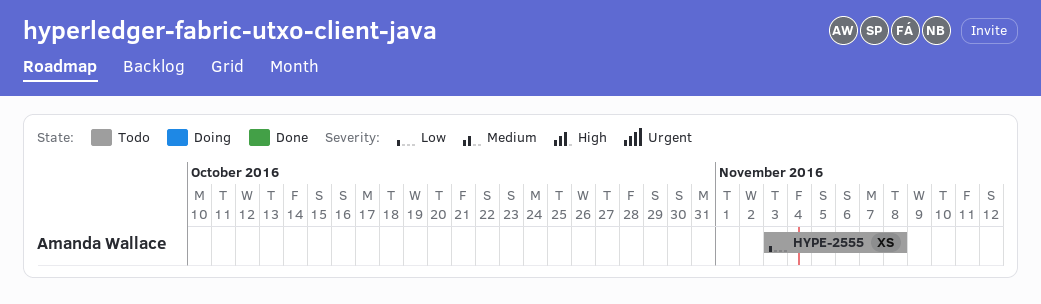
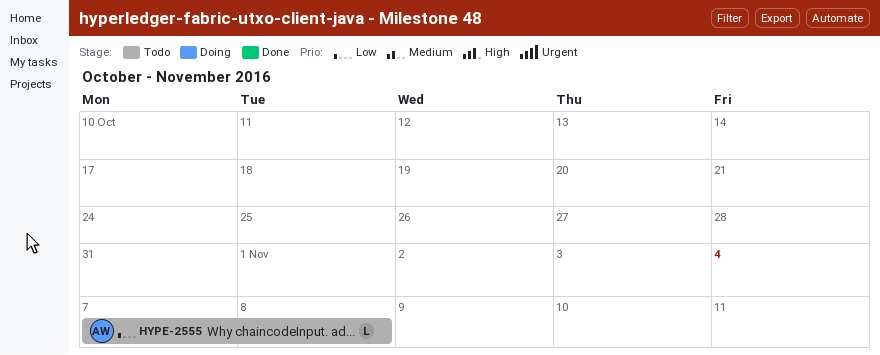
HYPE-2555, estimate: XS -> L
HYPE-2555, start: Nov 3 -> Nov 7

